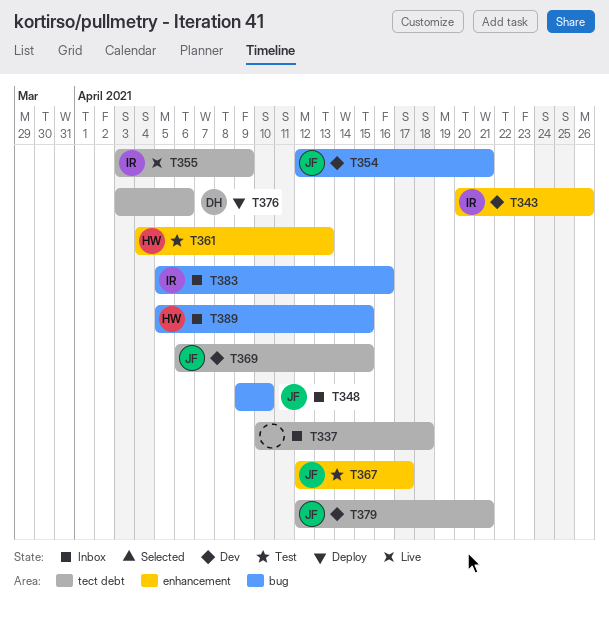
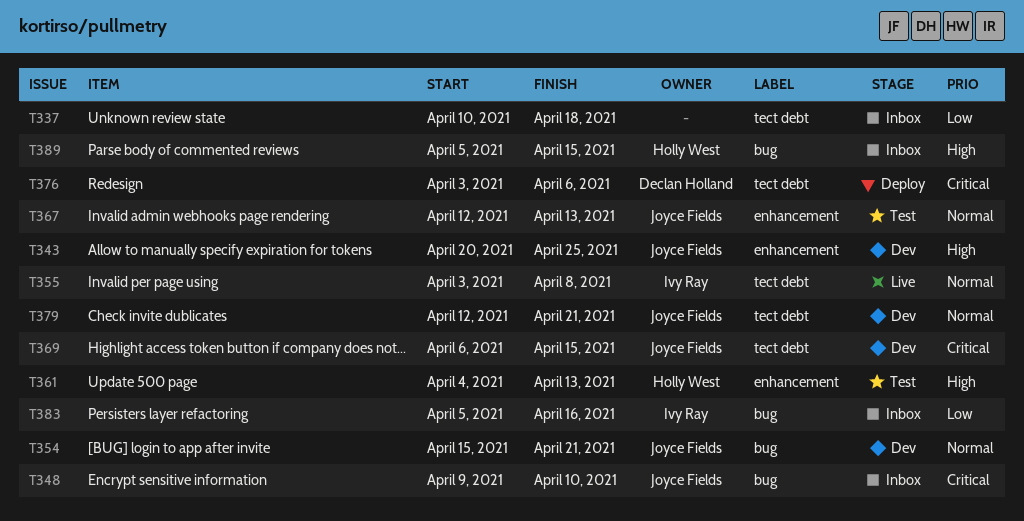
T343, owner: Ivy Ray -> Joyce Fields
T343, due: Apr 26 -> Apr 25
T354, start: Apr 12 -> Apr 15
T355, due: Apr 9 -> Apr 8
T367, due: Apr 17 -> Apr 13

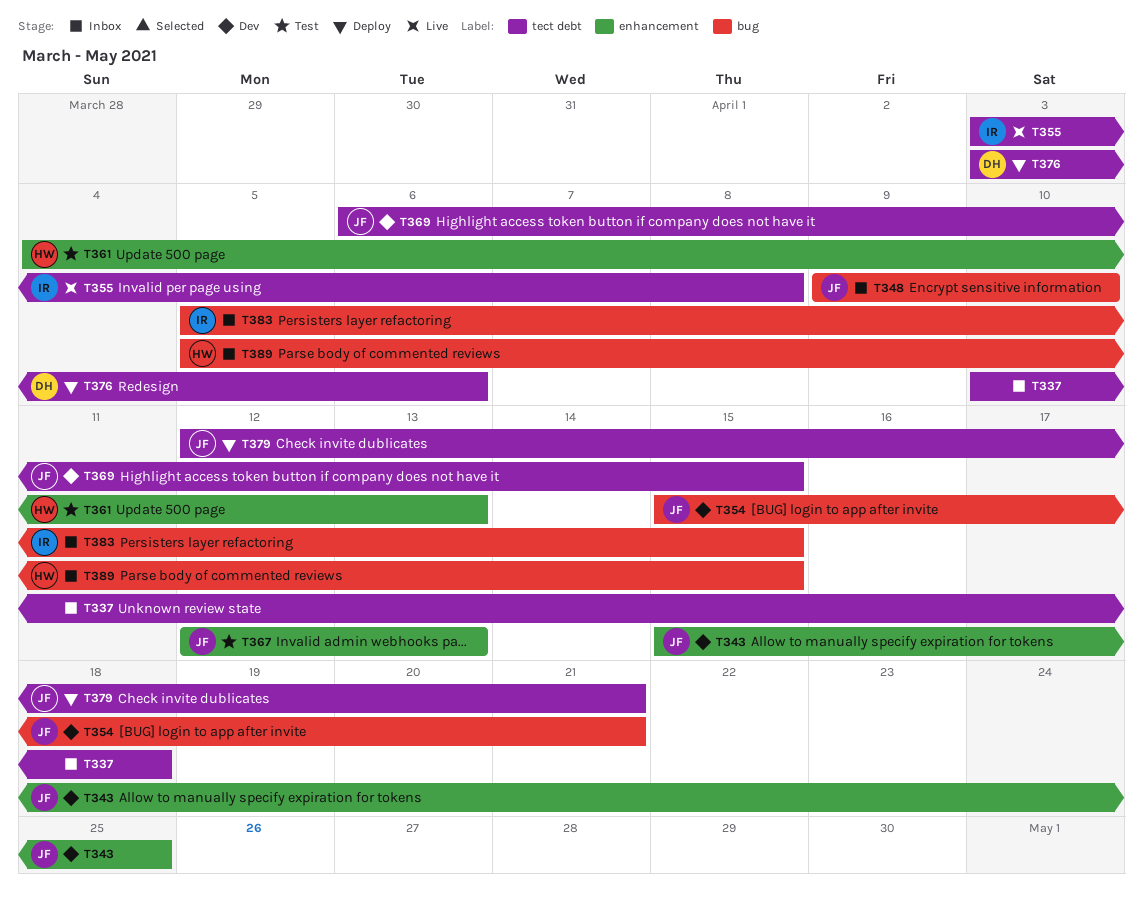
T343, start: Apr 20 -> Apr 15
T379, status: Dev -> Deploy
T383, due: Apr 16 -> Apr 15

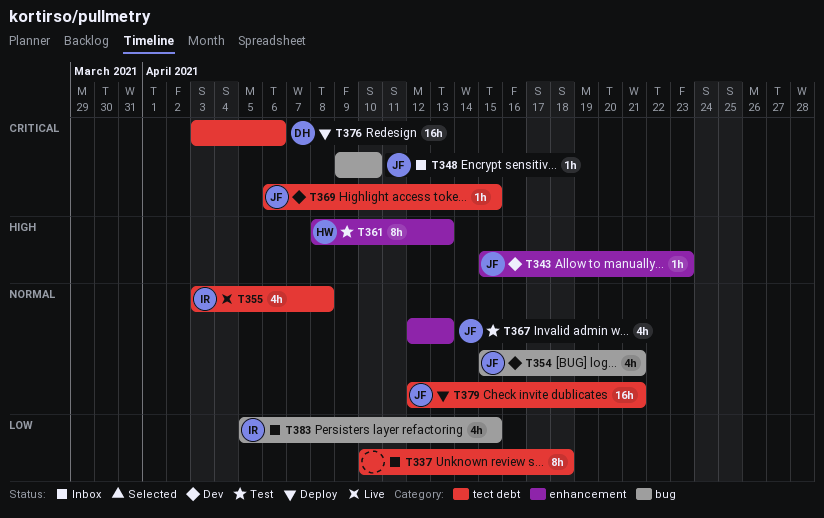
T343, due: Apr 25 -> Apr 23
T361, start: Apr 4 -> Apr 8
T389: present -> none

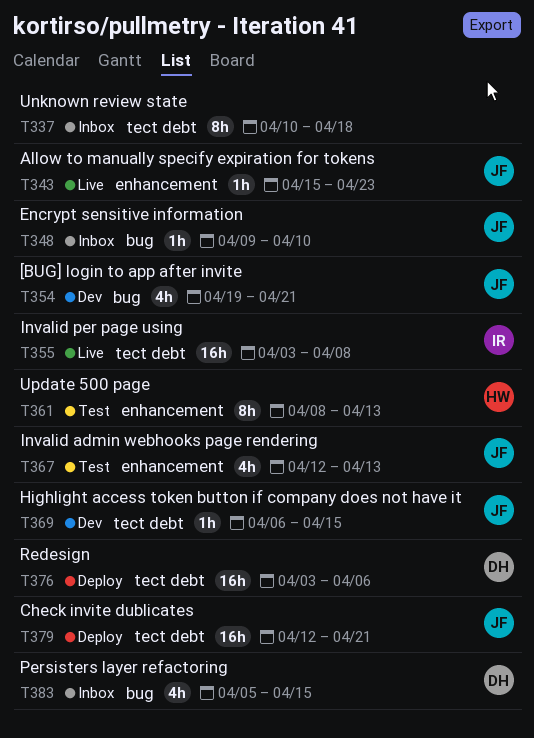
T343, status: Dev -> Live
T354, start: Apr 15 -> Apr 19
T355, estimate: 4h -> 16h
T383, owner: IR -> DH

